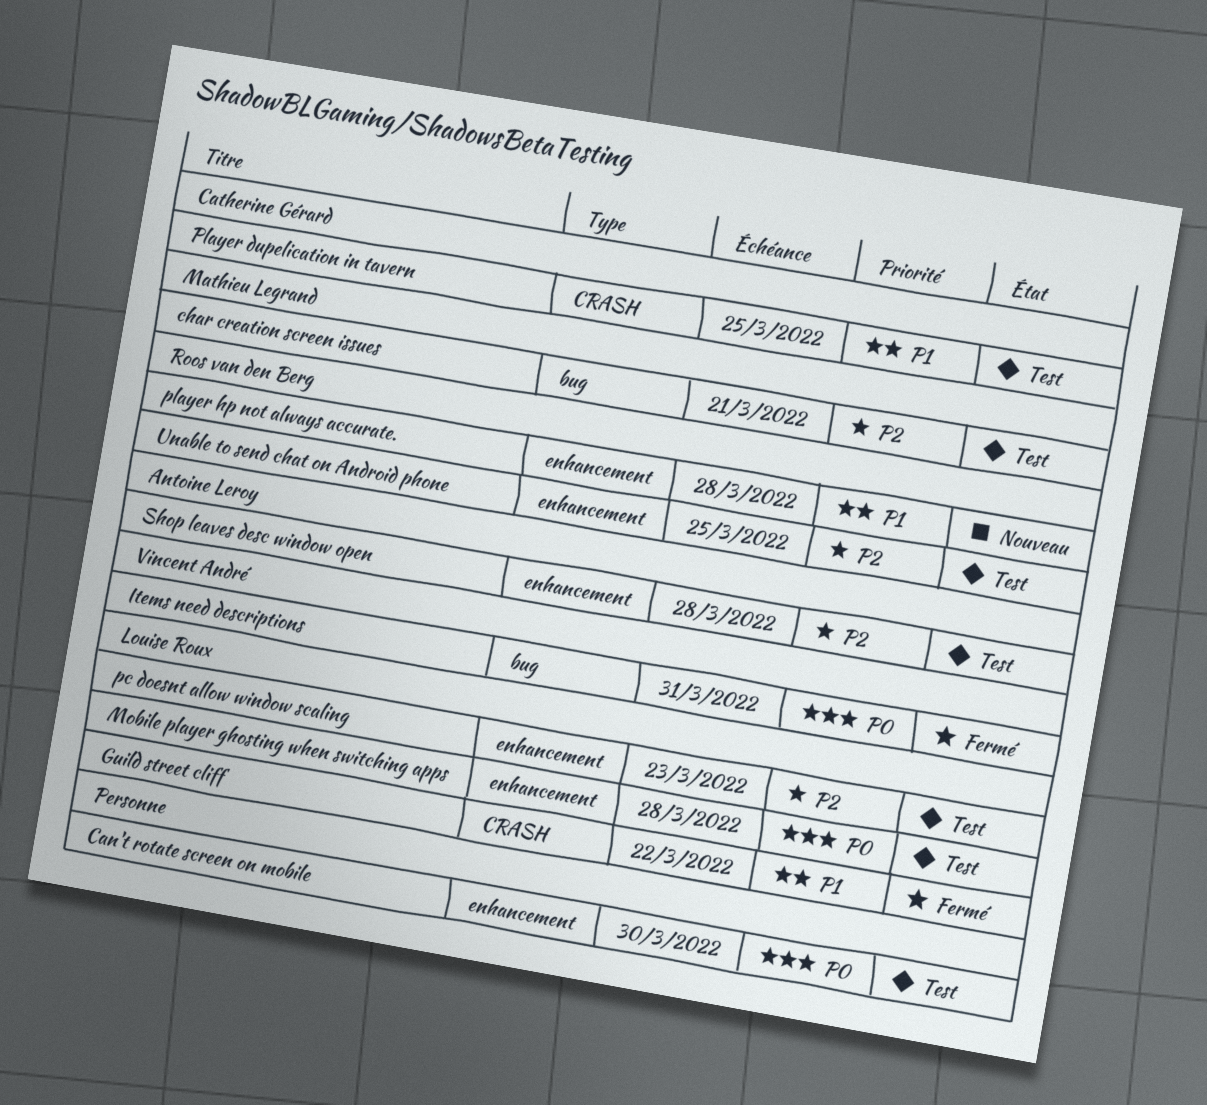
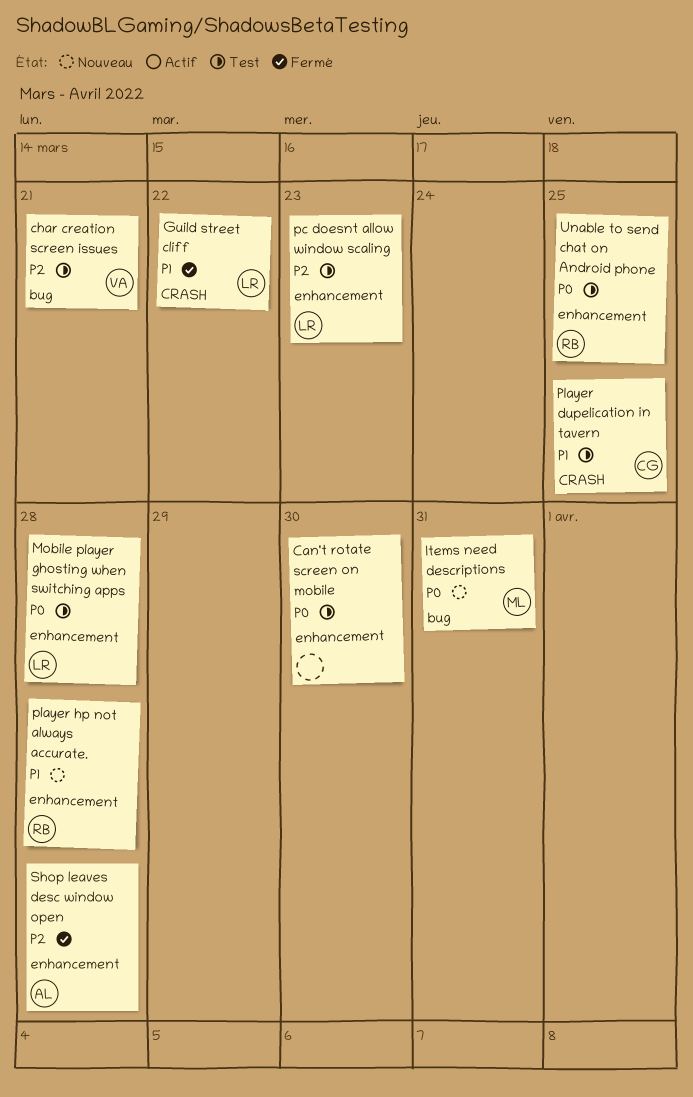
char creation screen issues, owner: Mathieu Legrand -> Vincent André
Items need descriptions, status: Fermé -> Nouveau
Items need descriptions, owner: Vincent André -> Mathieu Legrand
Shop leaves desc window open, status: Test -> Fermé
Unable to send chat on Android phone, priority: P2 -> P0

